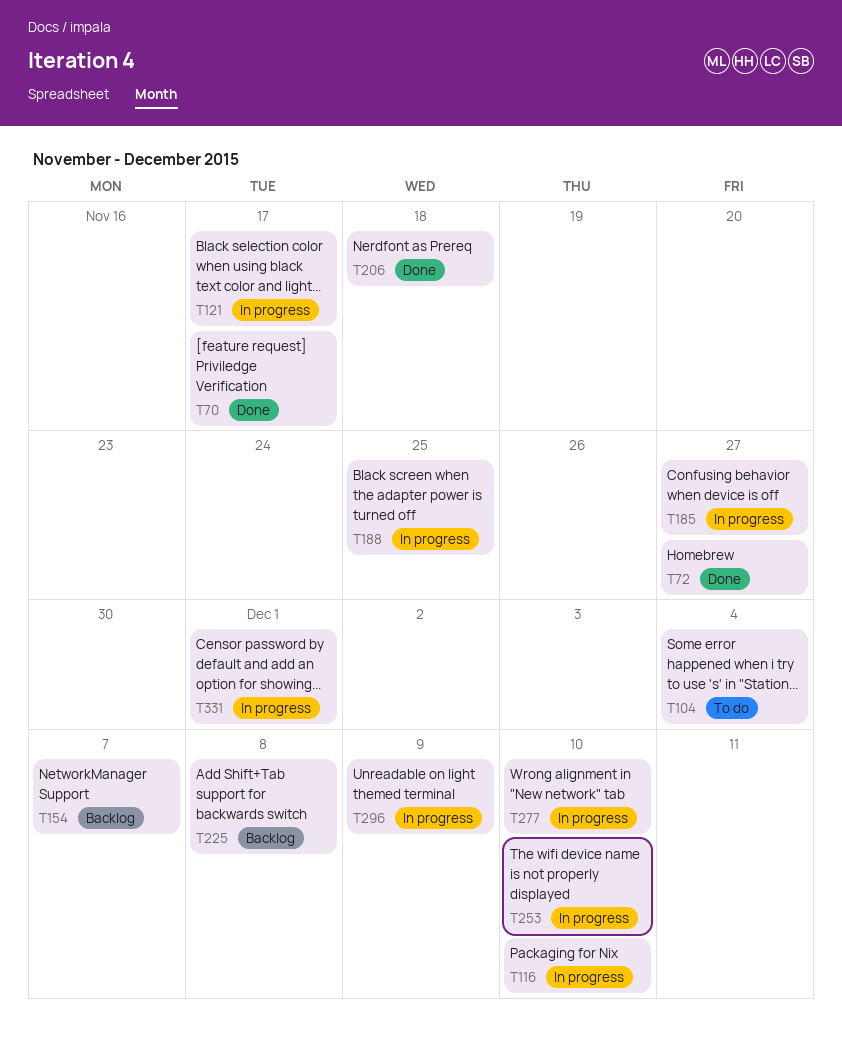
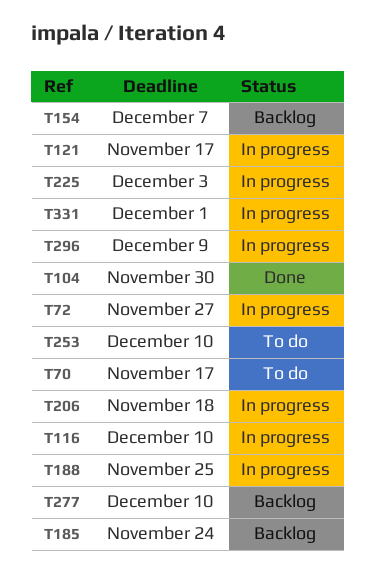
T70, status: Done -> To do
T72, status: Done -> In progress
T104, status: To do -> Done
T104, due: Dec 4 -> Nov 30
T185, status: In progress -> Backlog
T185, due: Nov 27 -> Nov 24
T206, status: Done -> In progress
T225, status: Backlog -> In progress
T225, due: Dec 8 -> Dec 3
T253, status: In progress -> To do
T277, status: In progress -> Backlog

